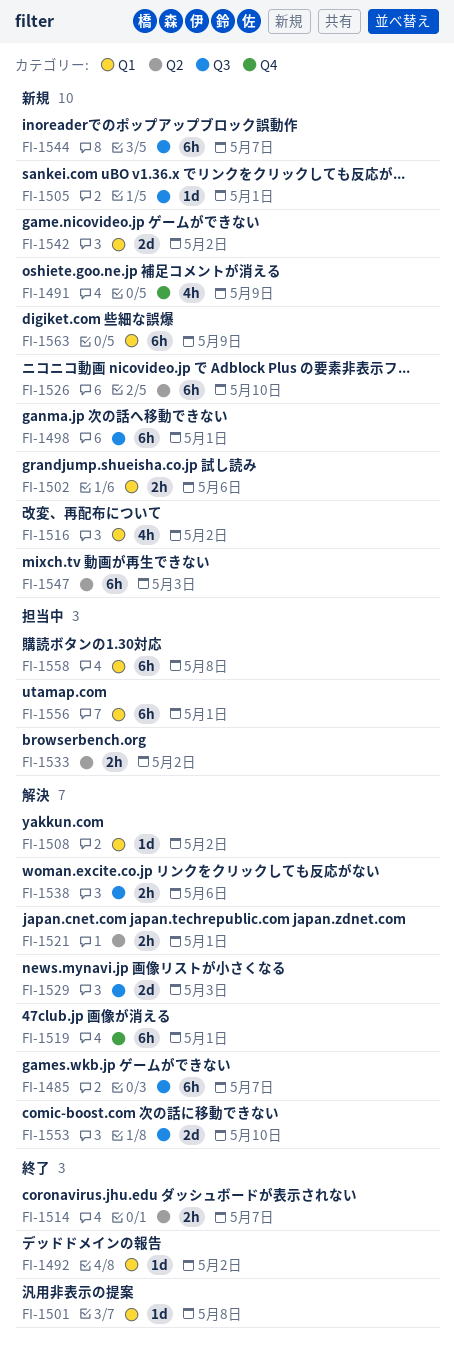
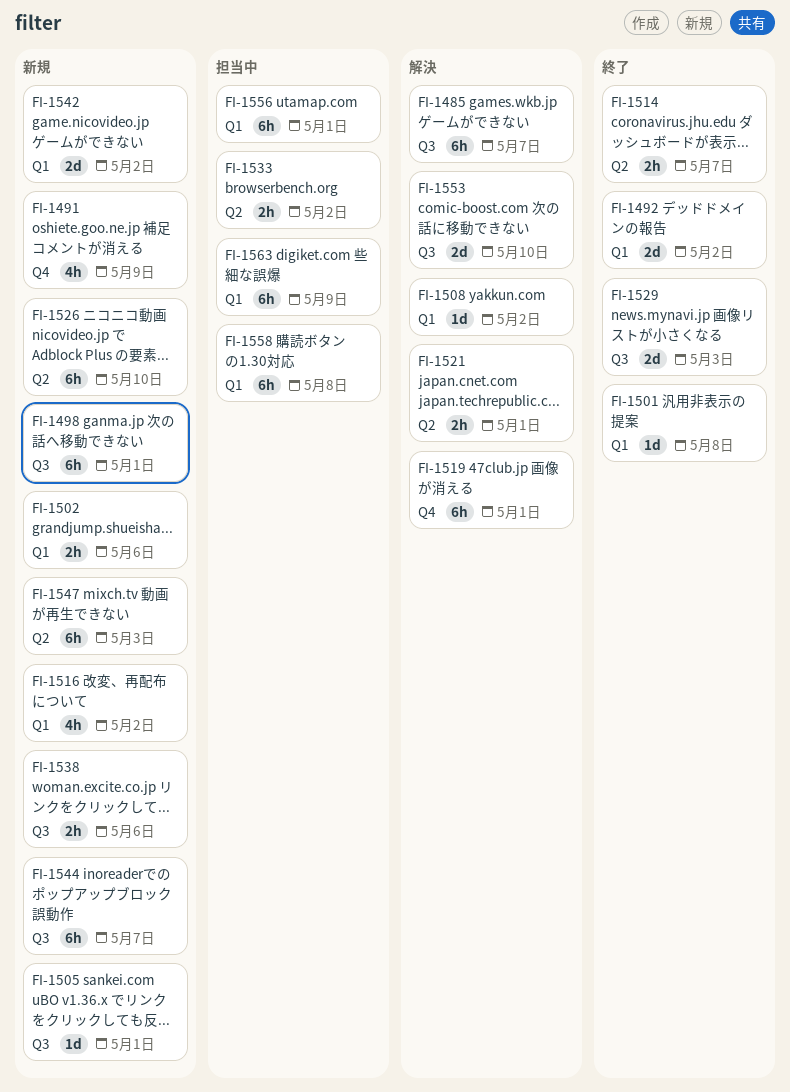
FI-1492, estimate: 1d -> 2d
FI-1529, status: 解決 -> 終了
FI-1538, status: 解決 -> 新規
FI-1563, status: 新規 -> 担当中

